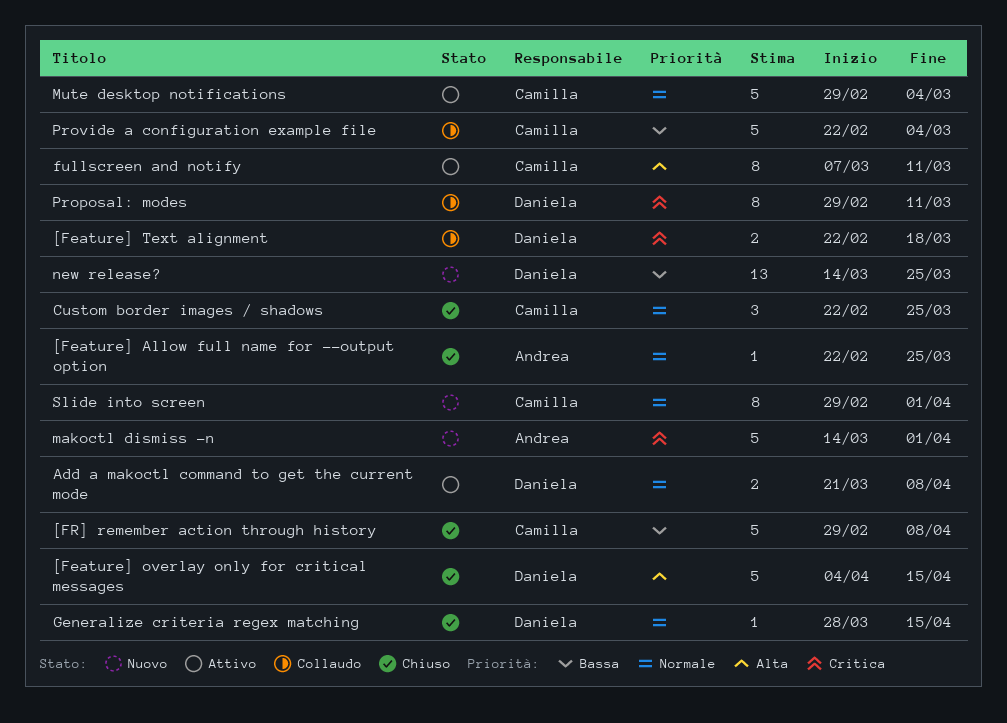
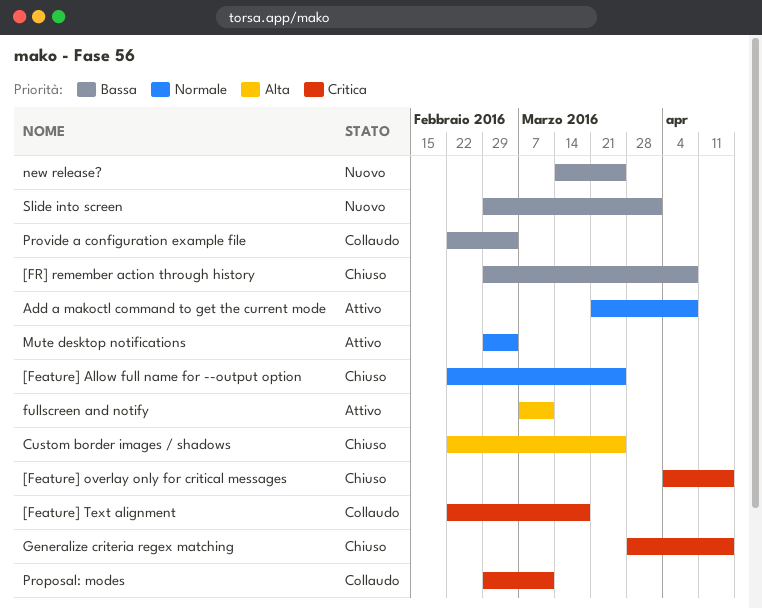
[Feature] overlay only for critical messages, priority: Alta -> Critica
Custom border images / shadows, priority: Normale -> Alta
Generalize criteria regex matching, priority: Normale -> Critica
makoctl dismiss -n: present -> none
Slide into screen, priority: Normale -> Bassa

